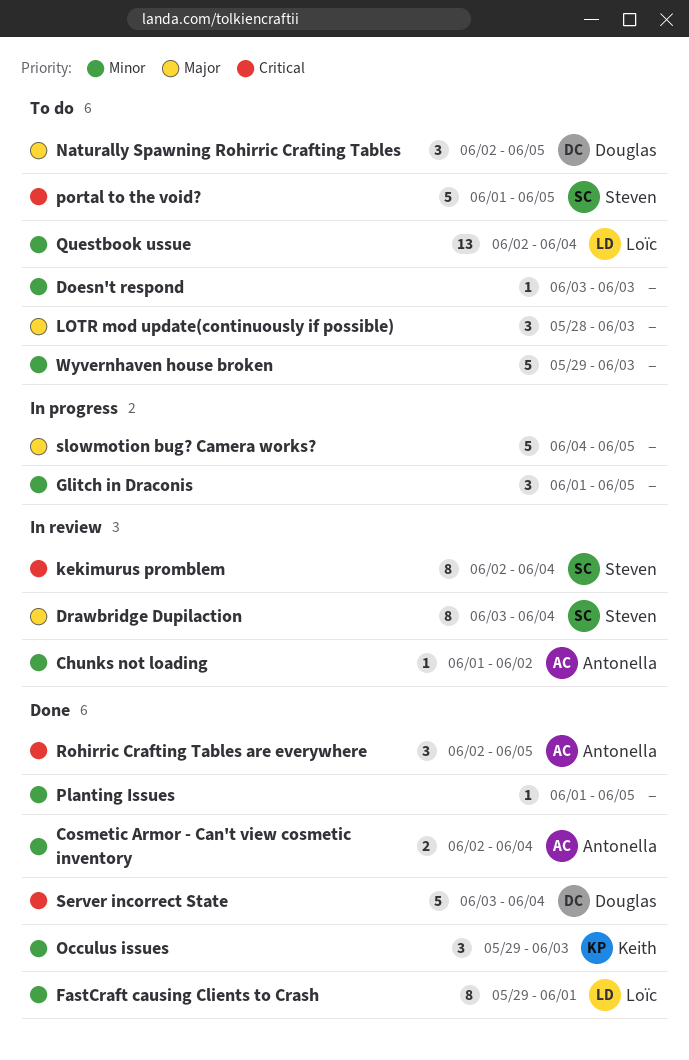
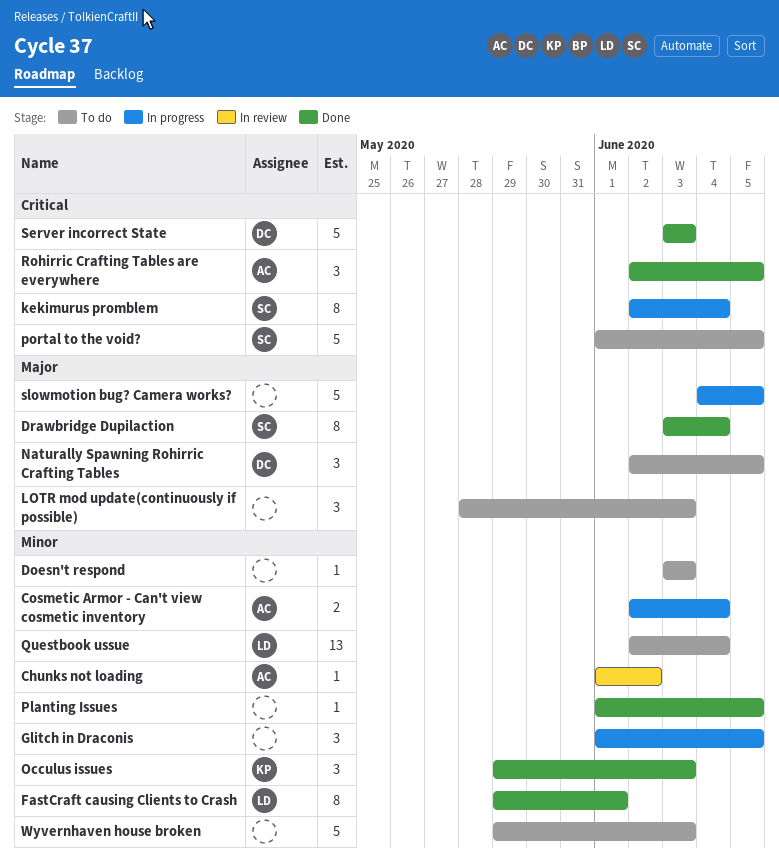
Cosmetic Armor - Can't view cosmetic inventory, status: Done -> In progress
Drawbridge Dupilaction, status: In review -> Done
kekimurus promblem, status: In review -> In progress
Server incorrect State, due: Jun 4 -> Jun 3

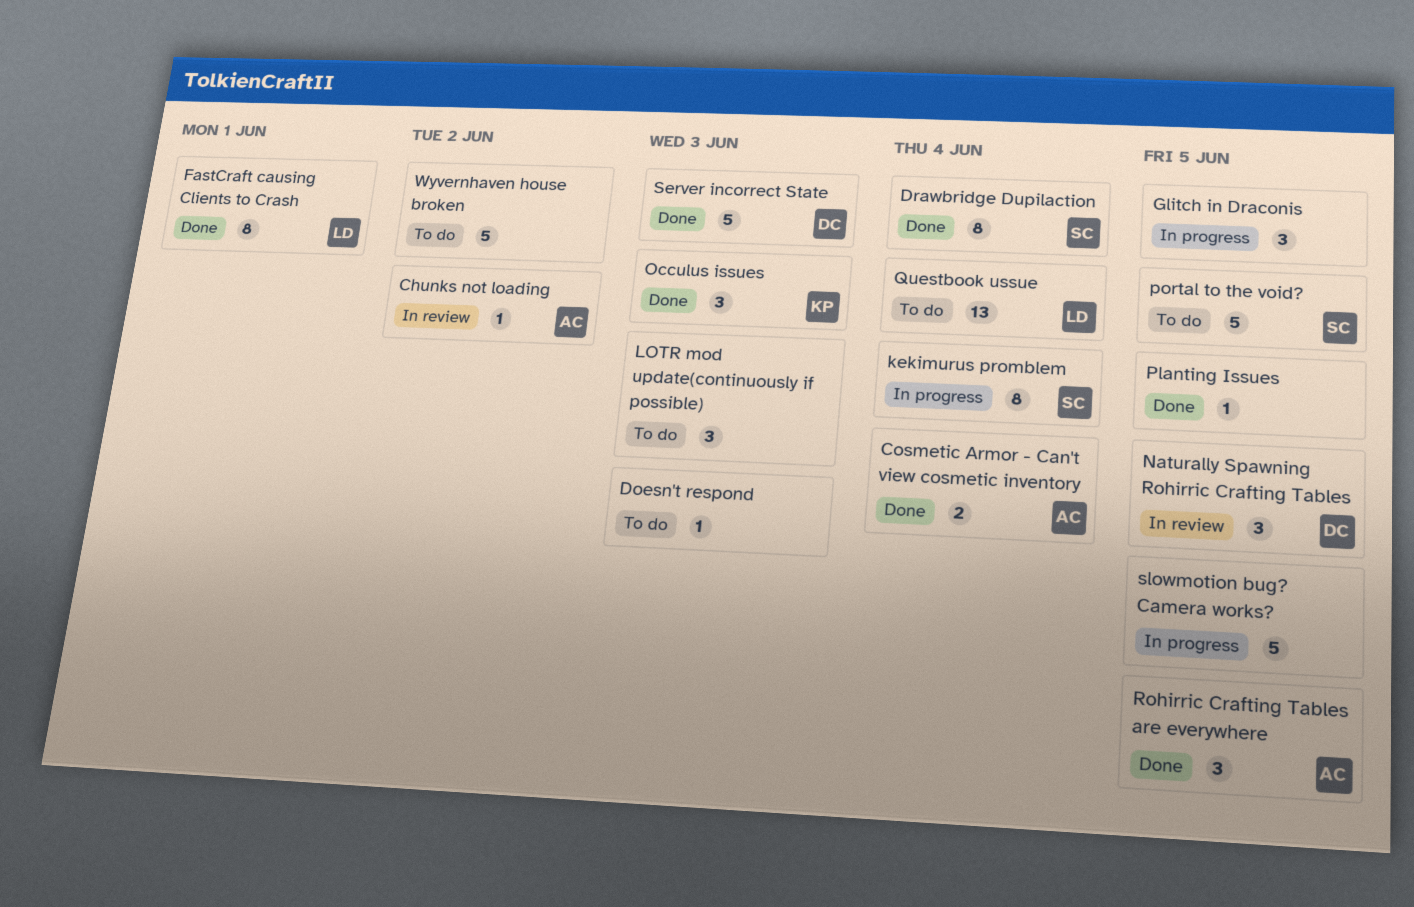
Cosmetic Armor - Can't view cosmetic inventory, status: In progress -> Done
Naturally Spawning Rohirric Crafting Tables, status: To do -> In review
Wyvernhaven house broken, due: Jun 3 -> Jun 2

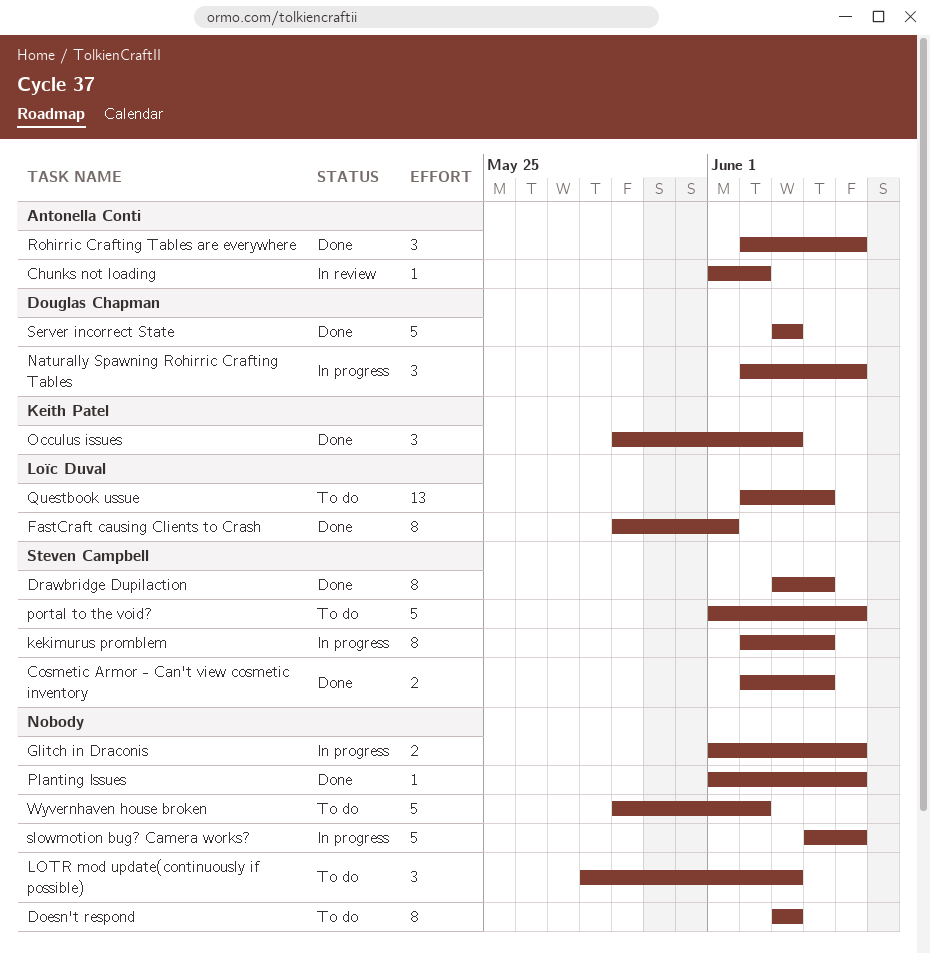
Cosmetic Armor - Can't view cosmetic inventory, owner: Antonella Conti -> Steven Campbell
Doesn't respond, estimate: 1 -> 8
Glitch in Draconis, estimate: 3 -> 2
Naturally Spawning Rohirric Crafting Tables, status: In review -> In progress

